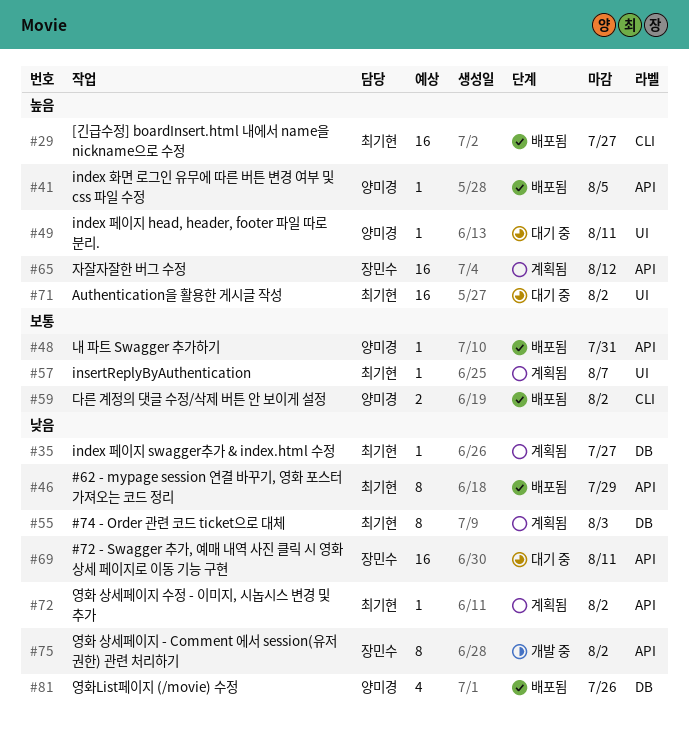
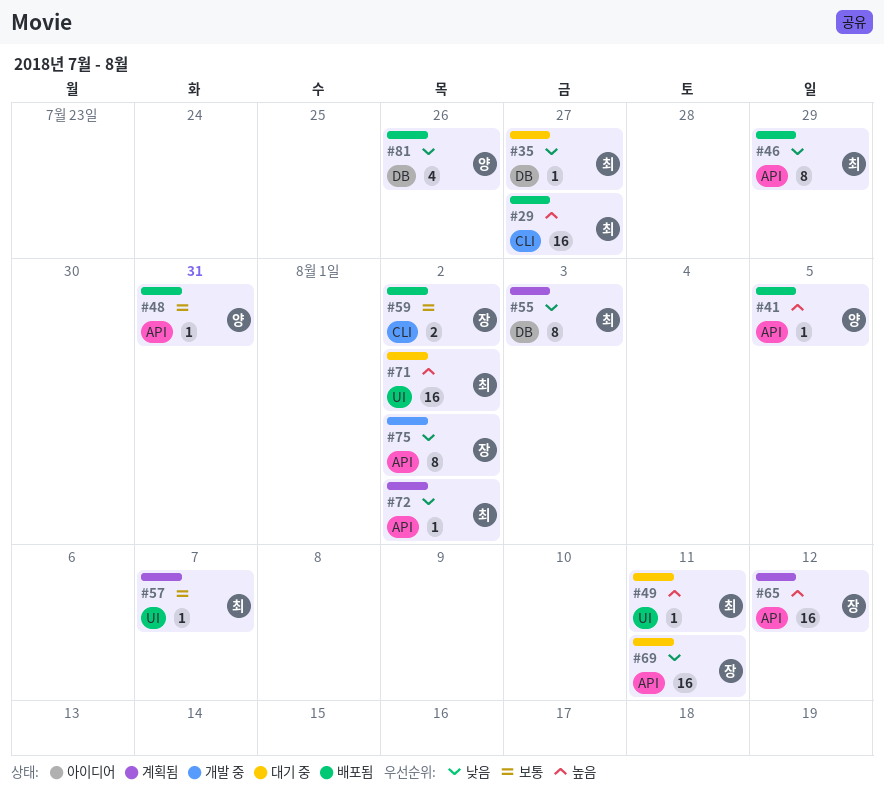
#35, status: 계획됨 -> 대기 중
#49, owner: 양미경 -> 최기현
#59, owner: 양미경 -> 장민수

